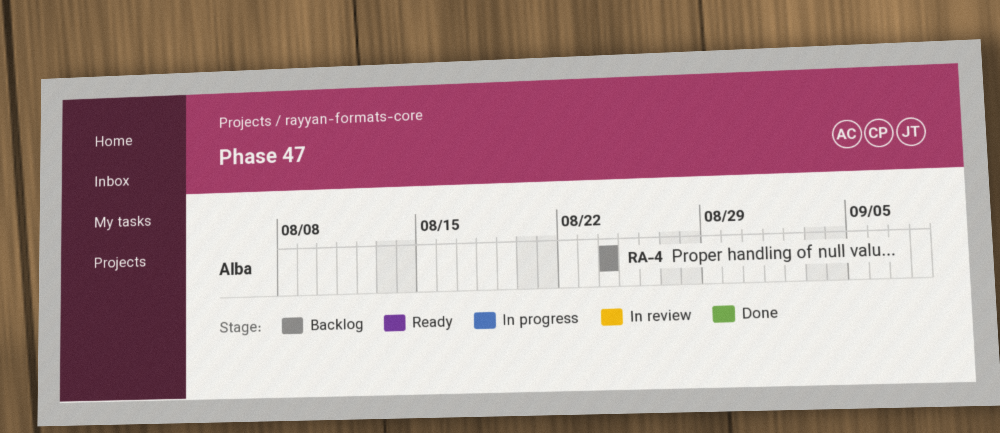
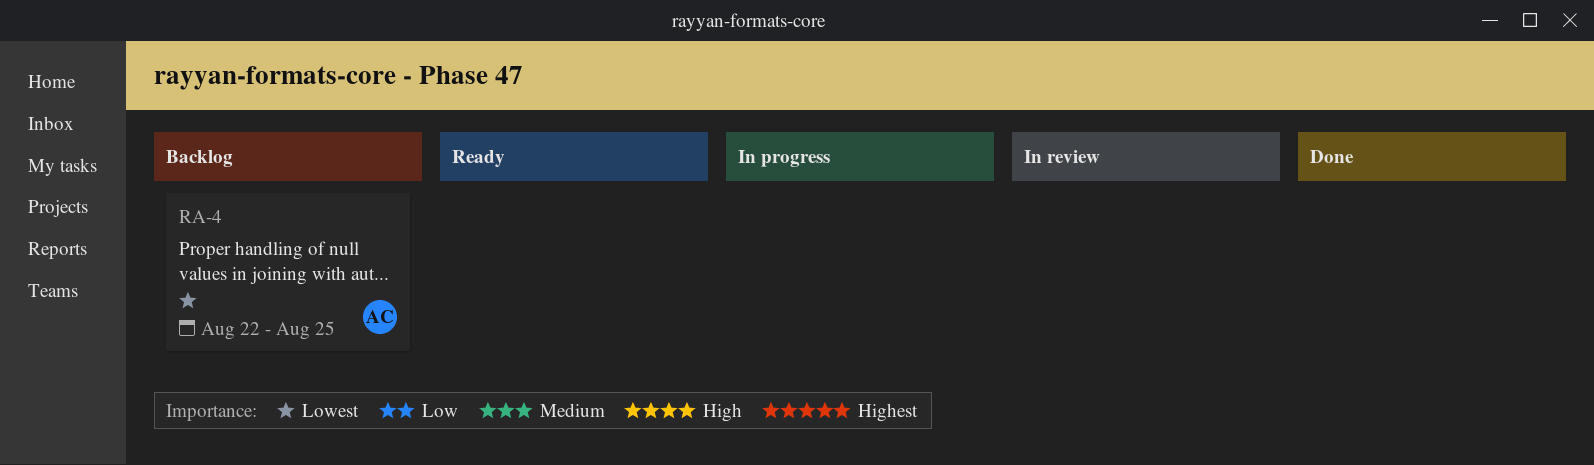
RA-4, start: Aug 24 -> Aug 22
RA-4, due: Aug 24 -> Aug 25

